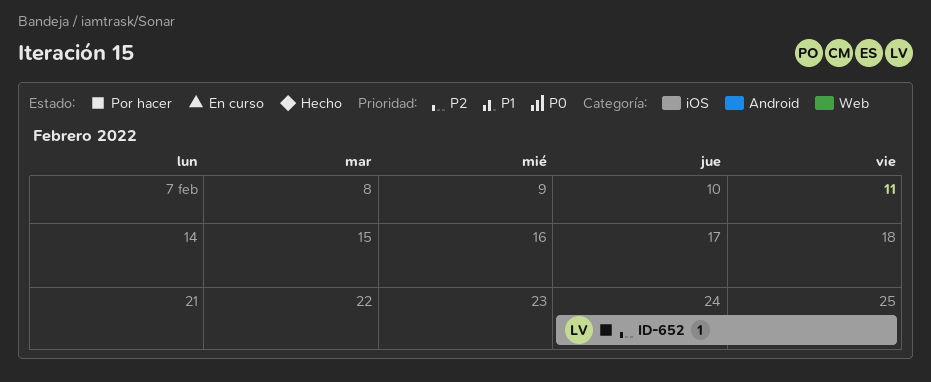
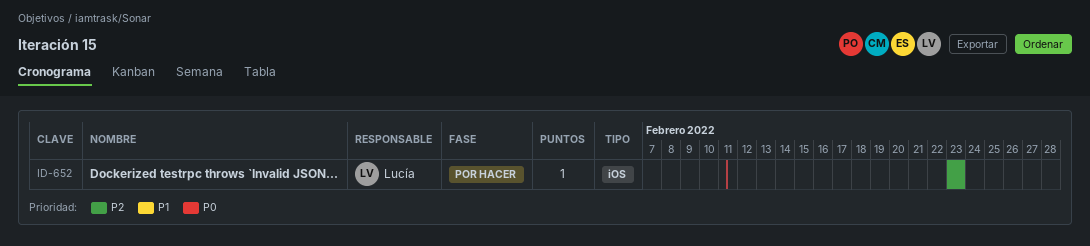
ID-652, start: Feb 24 -> Feb 23
ID-652, due: Feb 25 -> Feb 23

